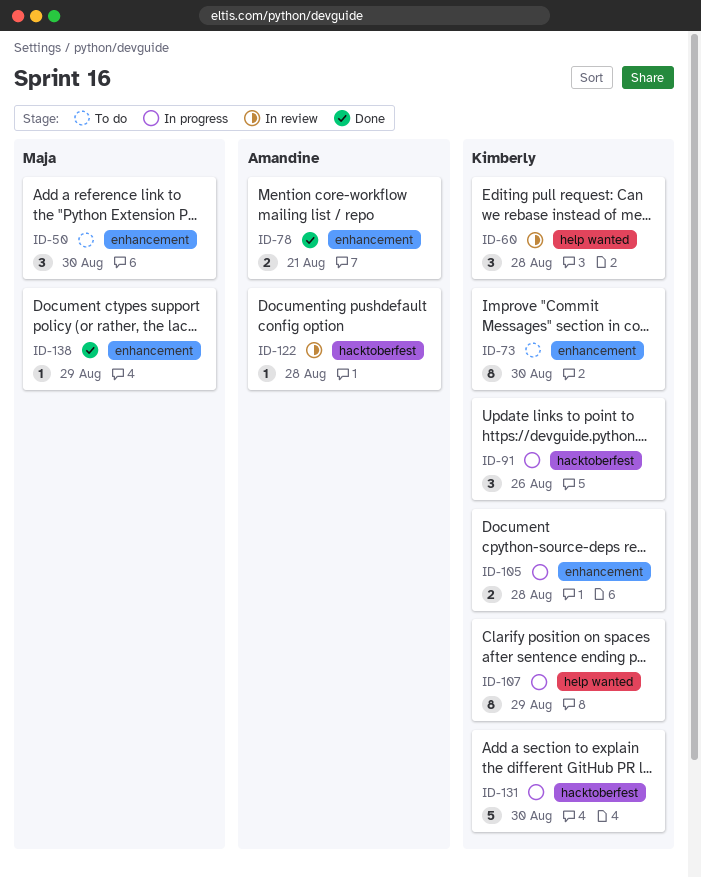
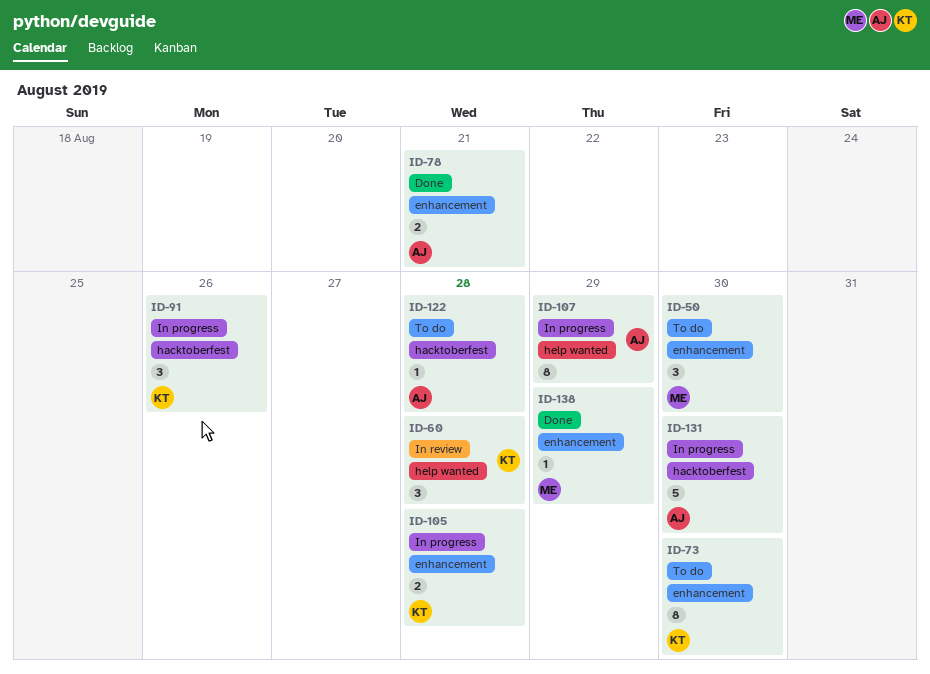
ID-107, owner: Kimberly -> Amandine
ID-122, status: In review -> To do
ID-131, owner: Kimberly -> Amandine

